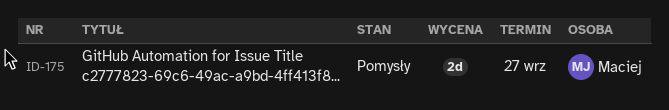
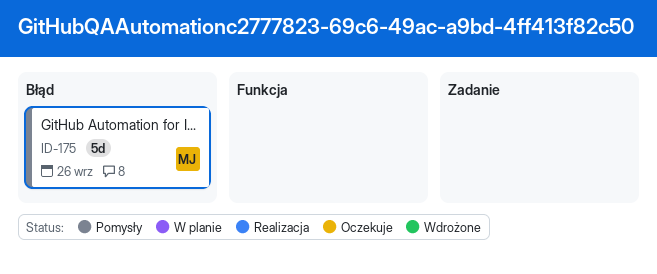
ID-175, estimate: 2d -> 5d
ID-175, due: Sep 27 -> Sep 26

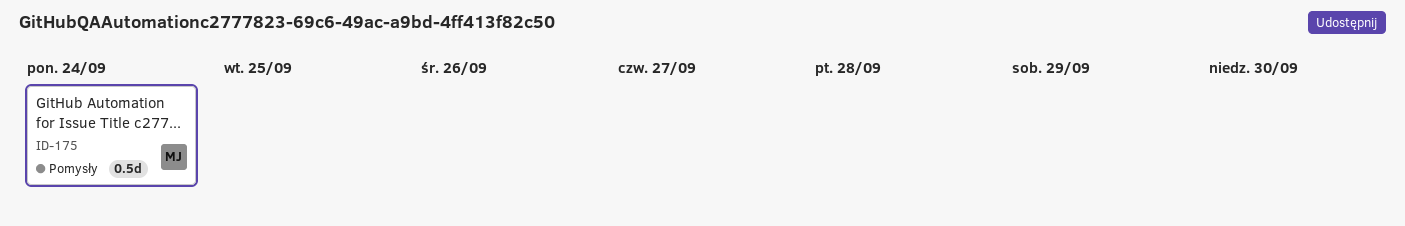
ID-175, estimate: 5d -> 0.5d
ID-175, due: Sep 26 -> Sep 24

